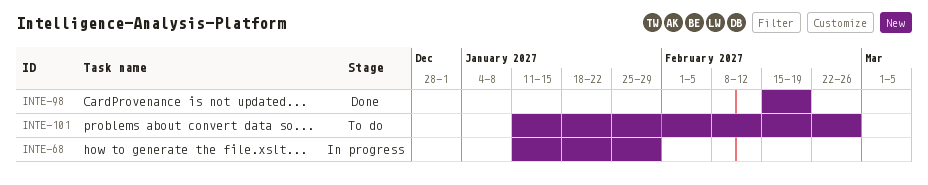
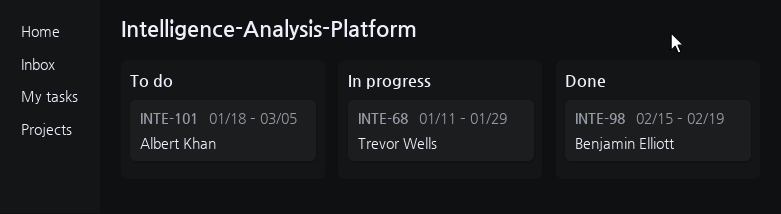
INTE-101, start: Jan 11 -> Jan 18
INTE-101, due: Feb 26 -> Mar 5

